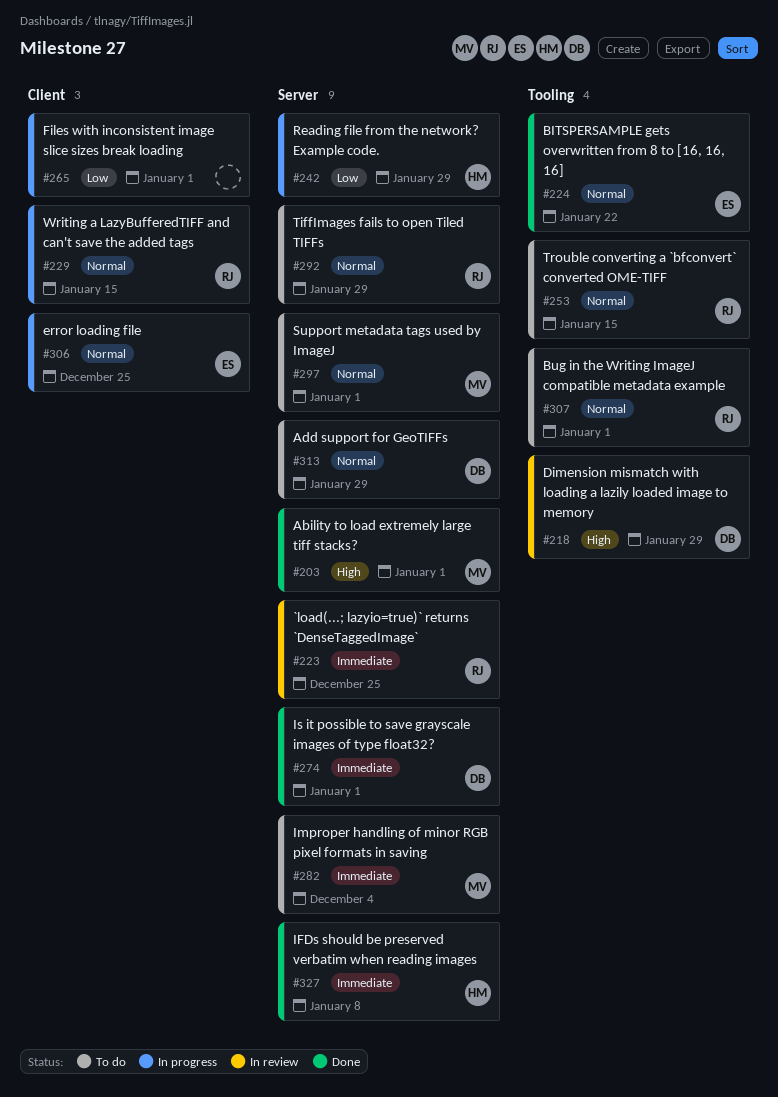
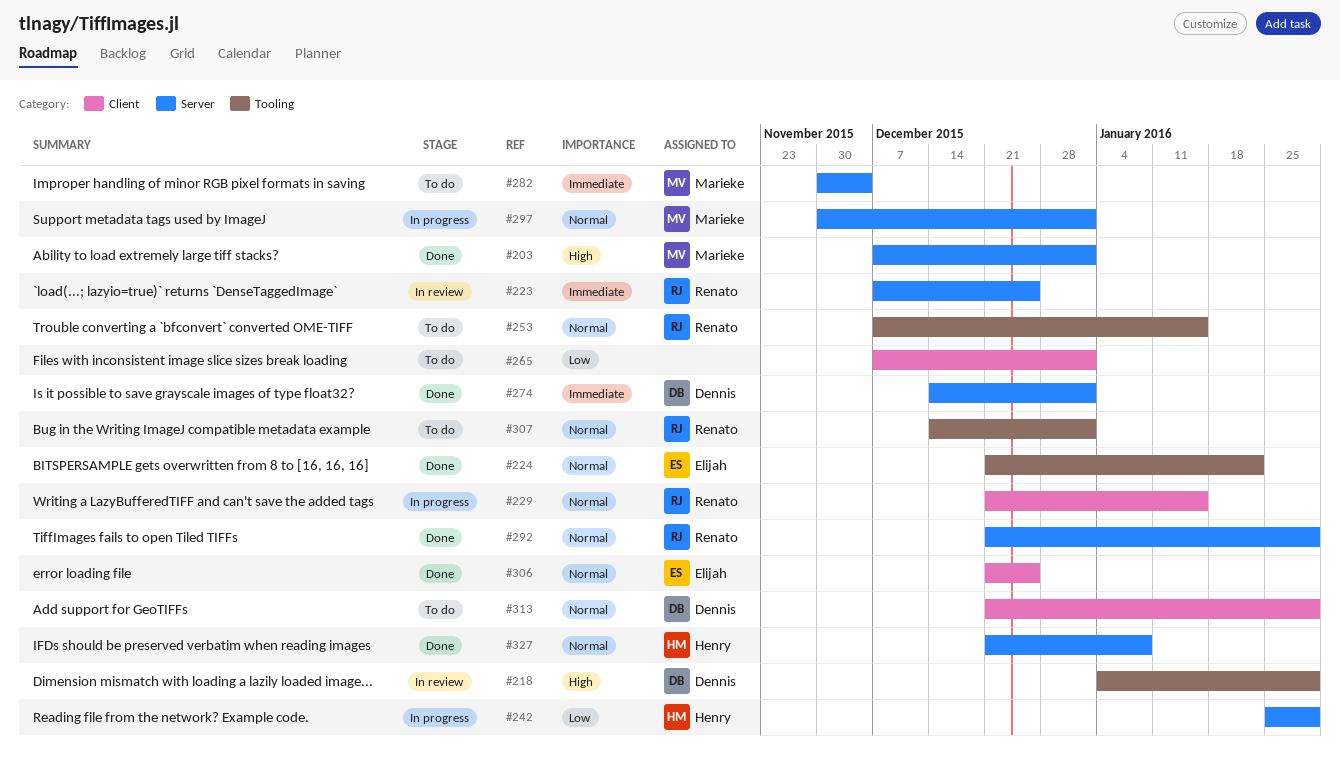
#265, status: In progress -> To do
#292, status: To do -> Done
#297, status: To do -> In progress
#306, status: In progress -> Done
#313, label: Server -> Client
#327, priority: Immediate -> Normal

